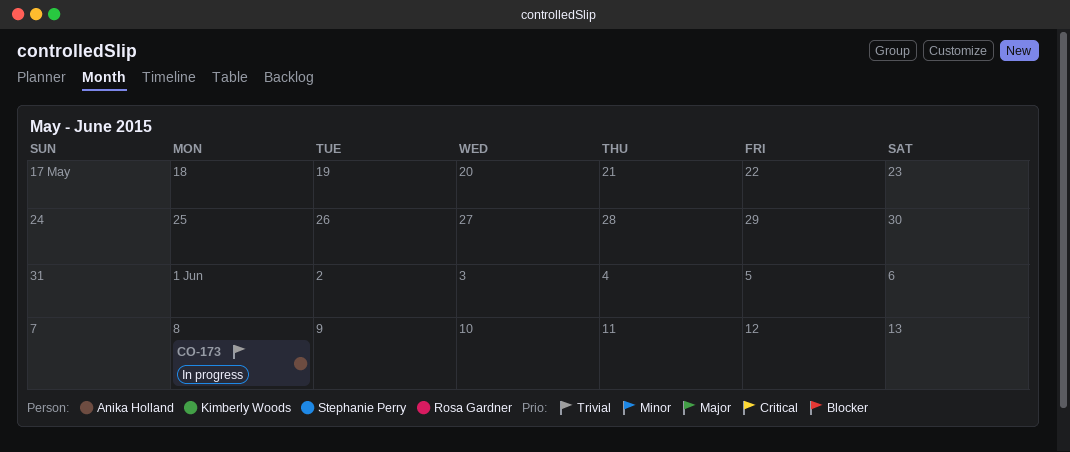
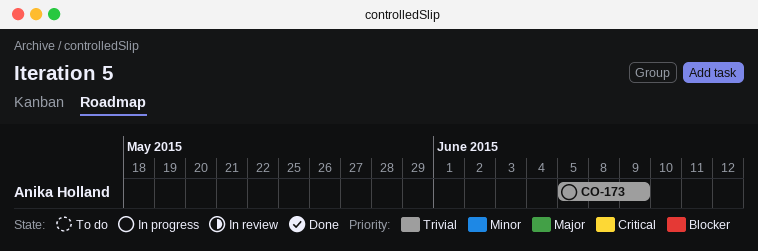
CO-173, due: Jun 8 -> Jun 9

